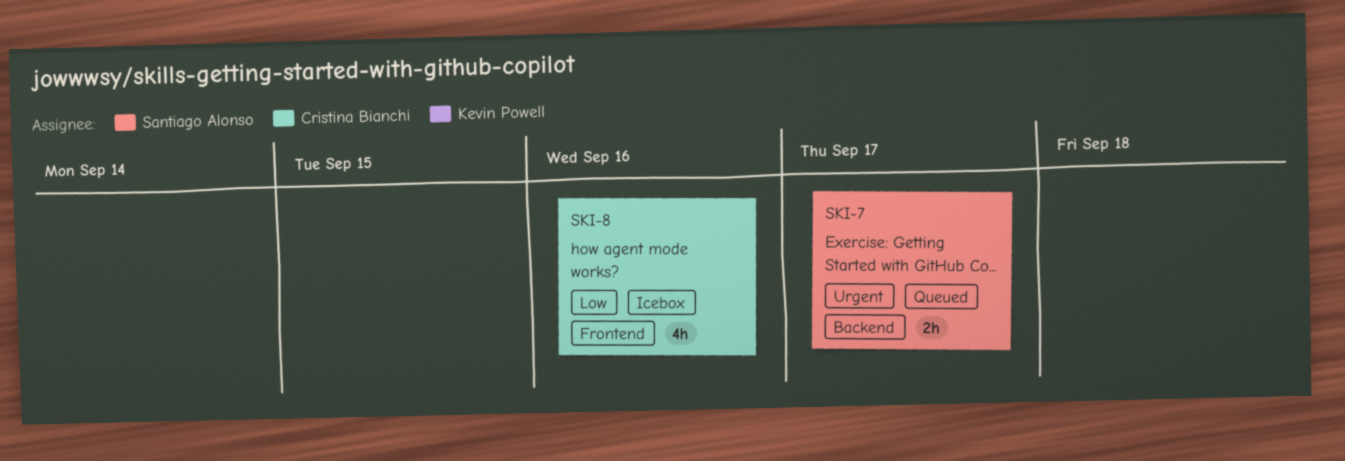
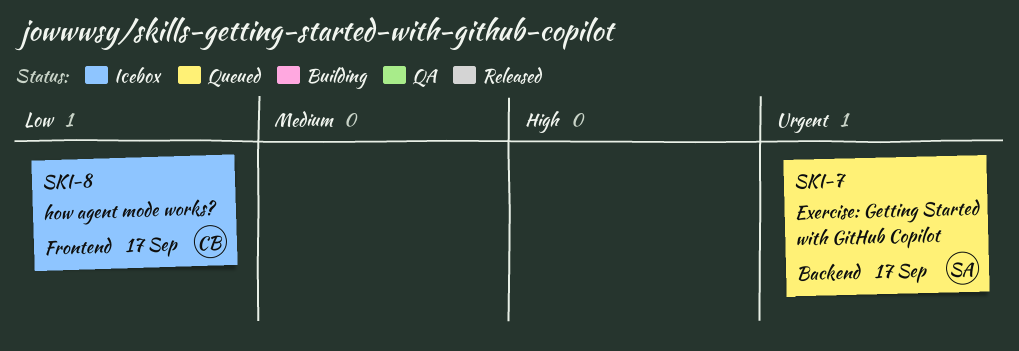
SKI-8, due: Sep 16 -> Sep 17

